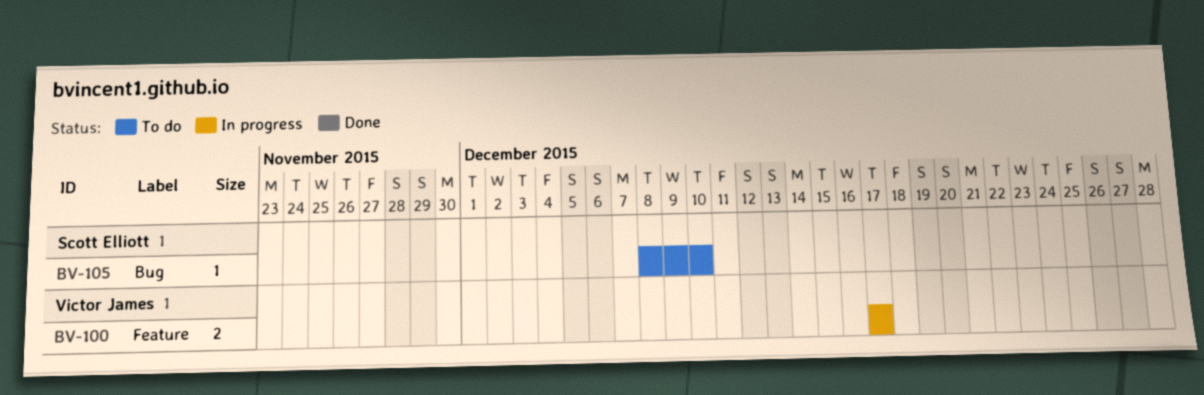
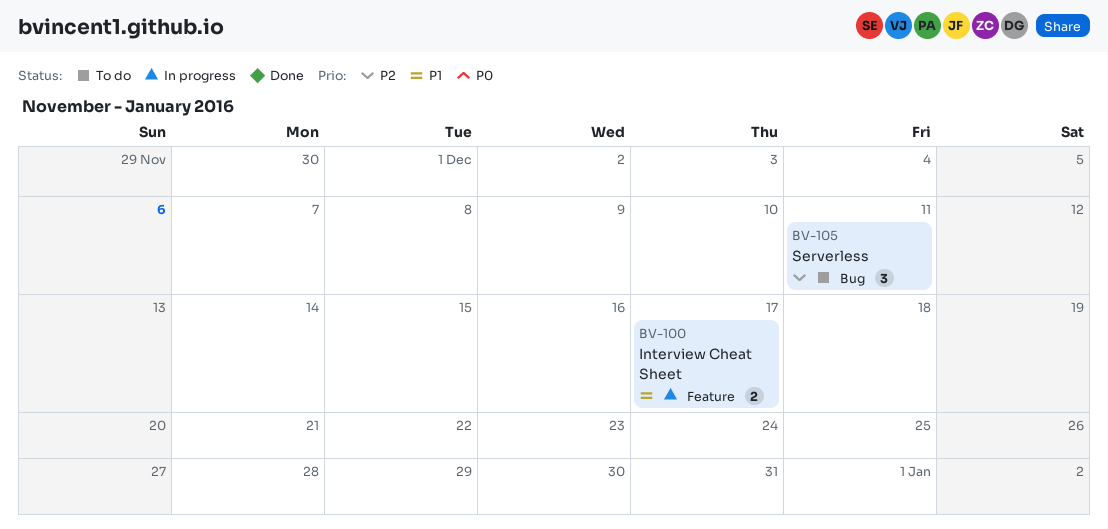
BV-105, estimate: 1 -> 3
BV-105, due: Dec 10 -> Dec 11

